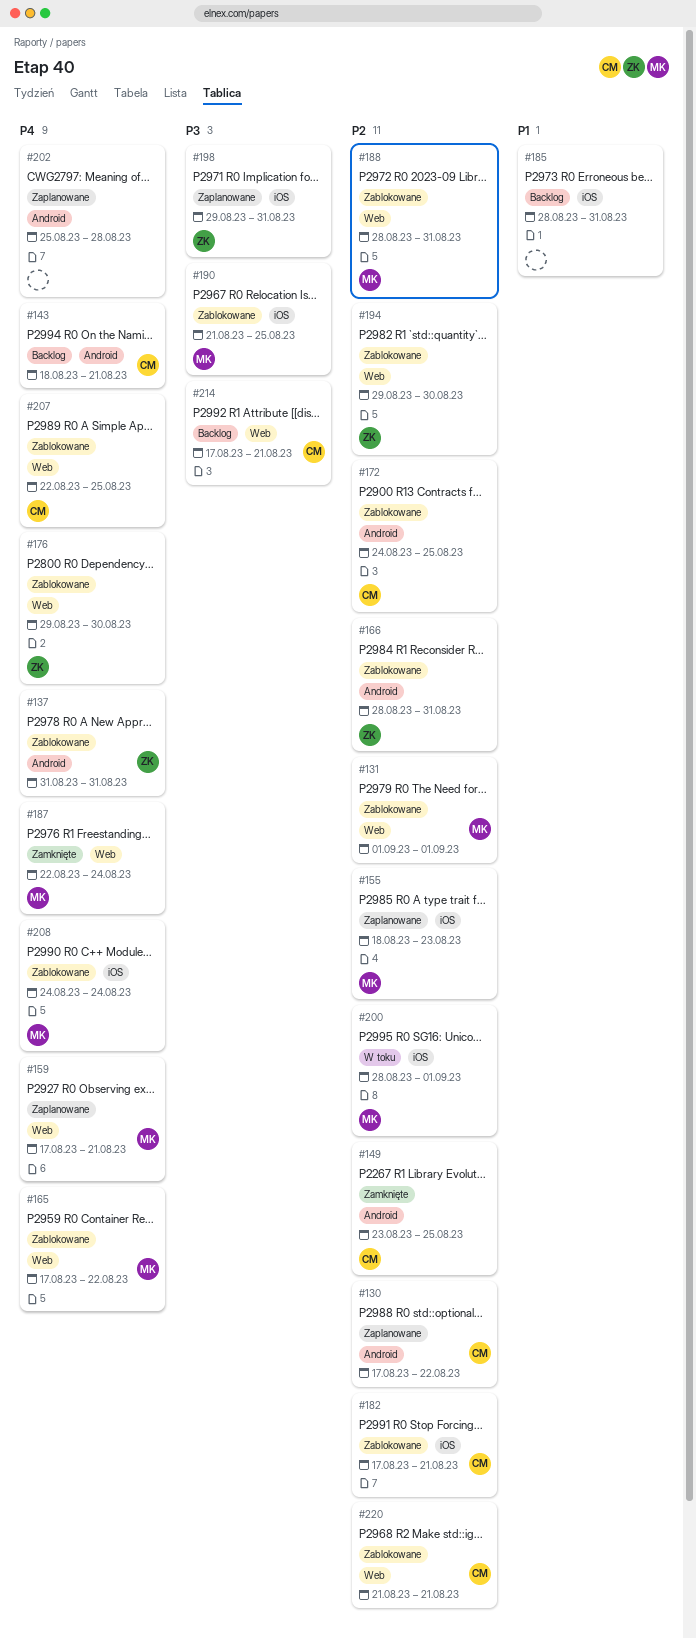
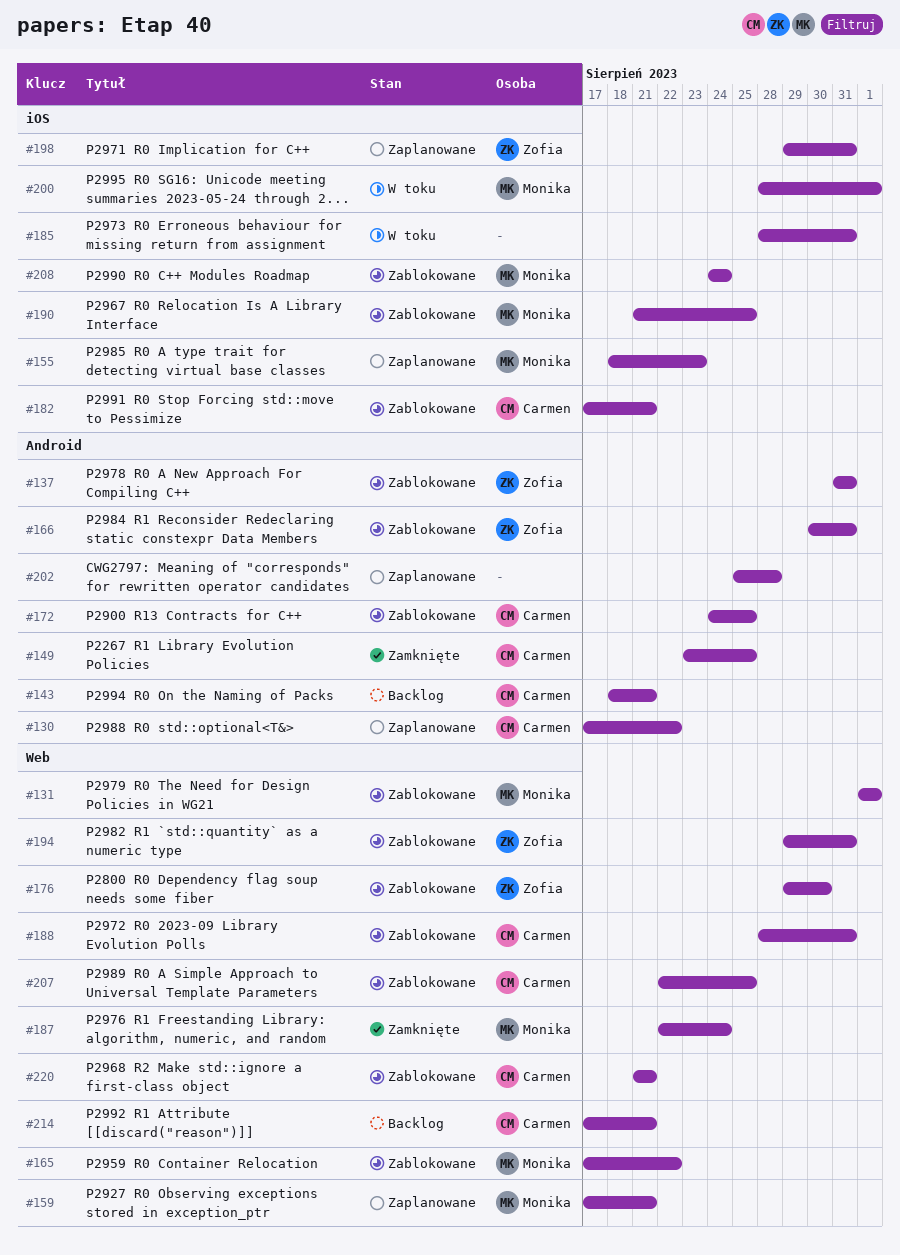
#166, start: Aug 28 -> Aug 30
#185, status: Backlog -> W toku
#188, owner: Monika -> Carmen
#194, due: Aug 30 -> Aug 31

